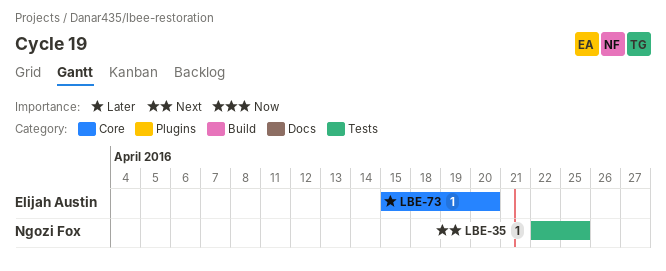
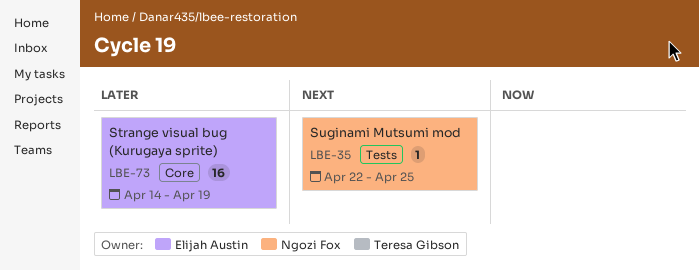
LBE-73, estimate: 1 -> 16
LBE-73, start: Apr 15 -> Apr 14
LBE-73, due: Apr 20 -> Apr 19

